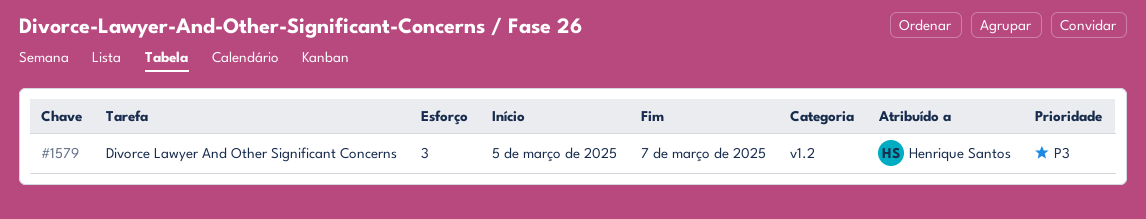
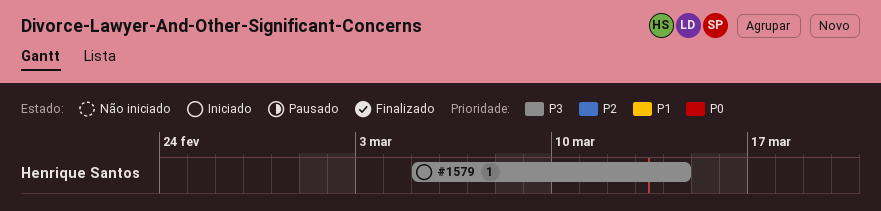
#1579, estimate: 3 -> 1
#1579, due: Mar 7 -> Mar 14

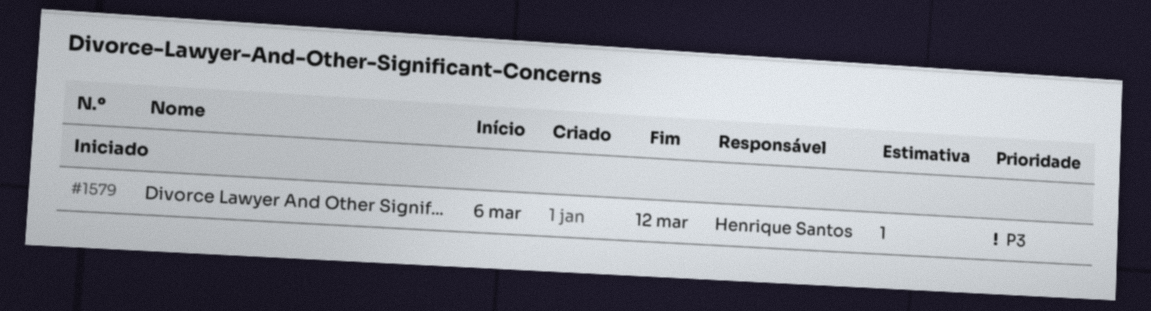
#1579, start: Mar 5 -> Mar 6
#1579, due: Mar 14 -> Mar 12

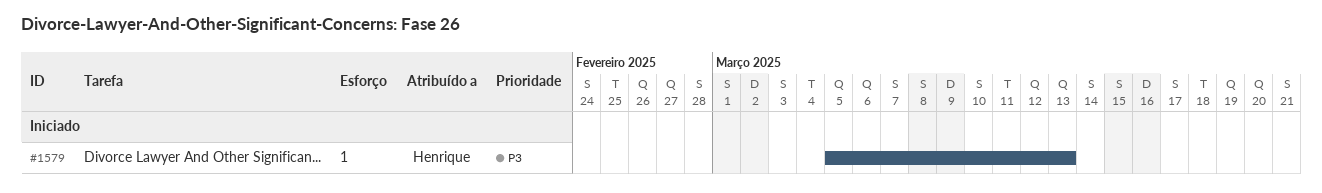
#1579, start: Mar 6 -> Mar 5
#1579, due: Mar 12 -> Mar 13

